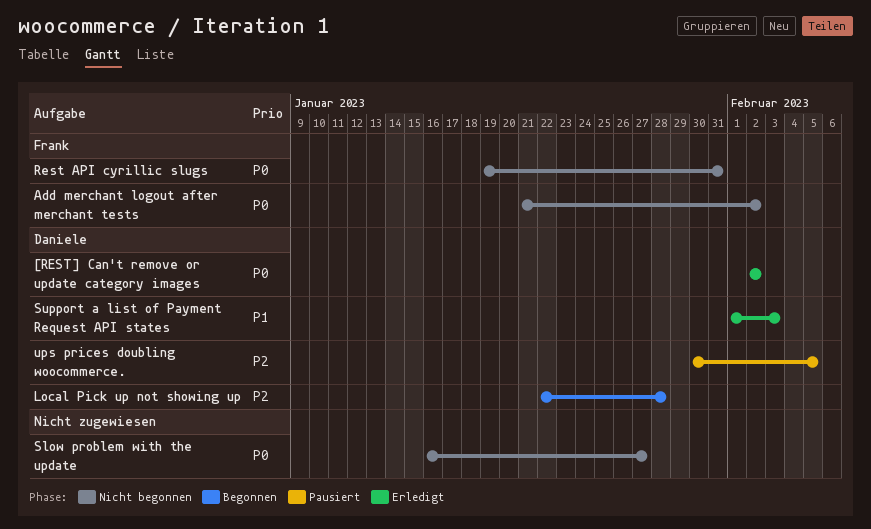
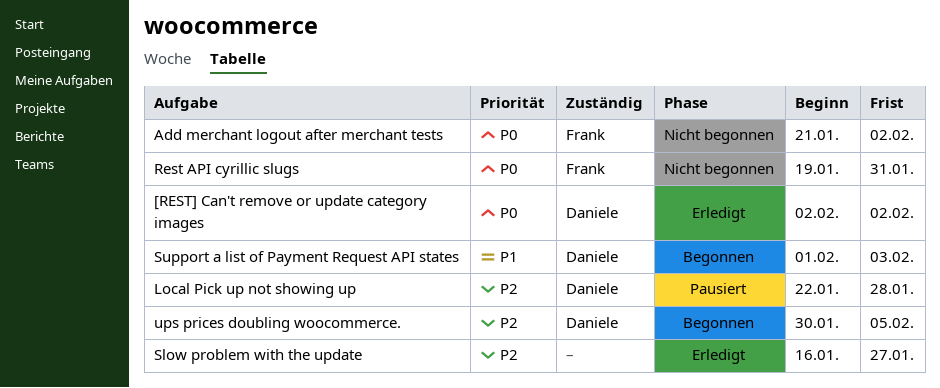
Local Pick up not showing up, status: Begonnen -> Pausiert
Slow problem with the update, status: Nicht begonnen -> Erledigt
Slow problem with the update, priority: P0 -> P2
Support a list of Payment Request API states, status: Erledigt -> Begonnen
ups prices doubling woocommerce., status: Pausiert -> Begonnen

